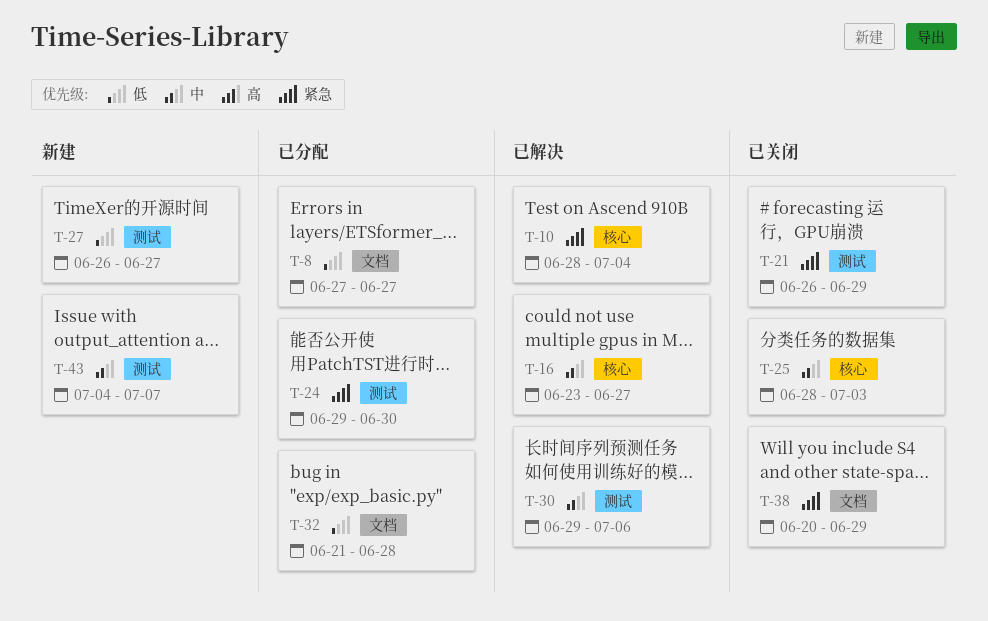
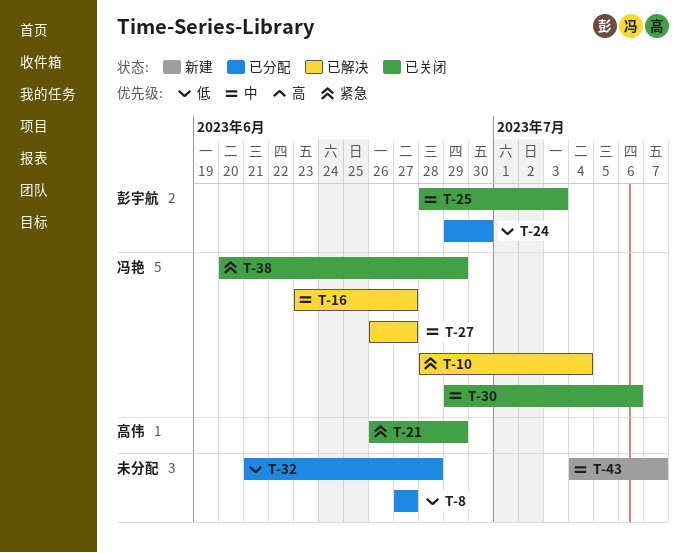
T-24, priority: 紧急 -> 低
T-27, status: 新建 -> 已解决
T-27, priority: 低 -> 中
T-30, status: 已解决 -> 已关闭

